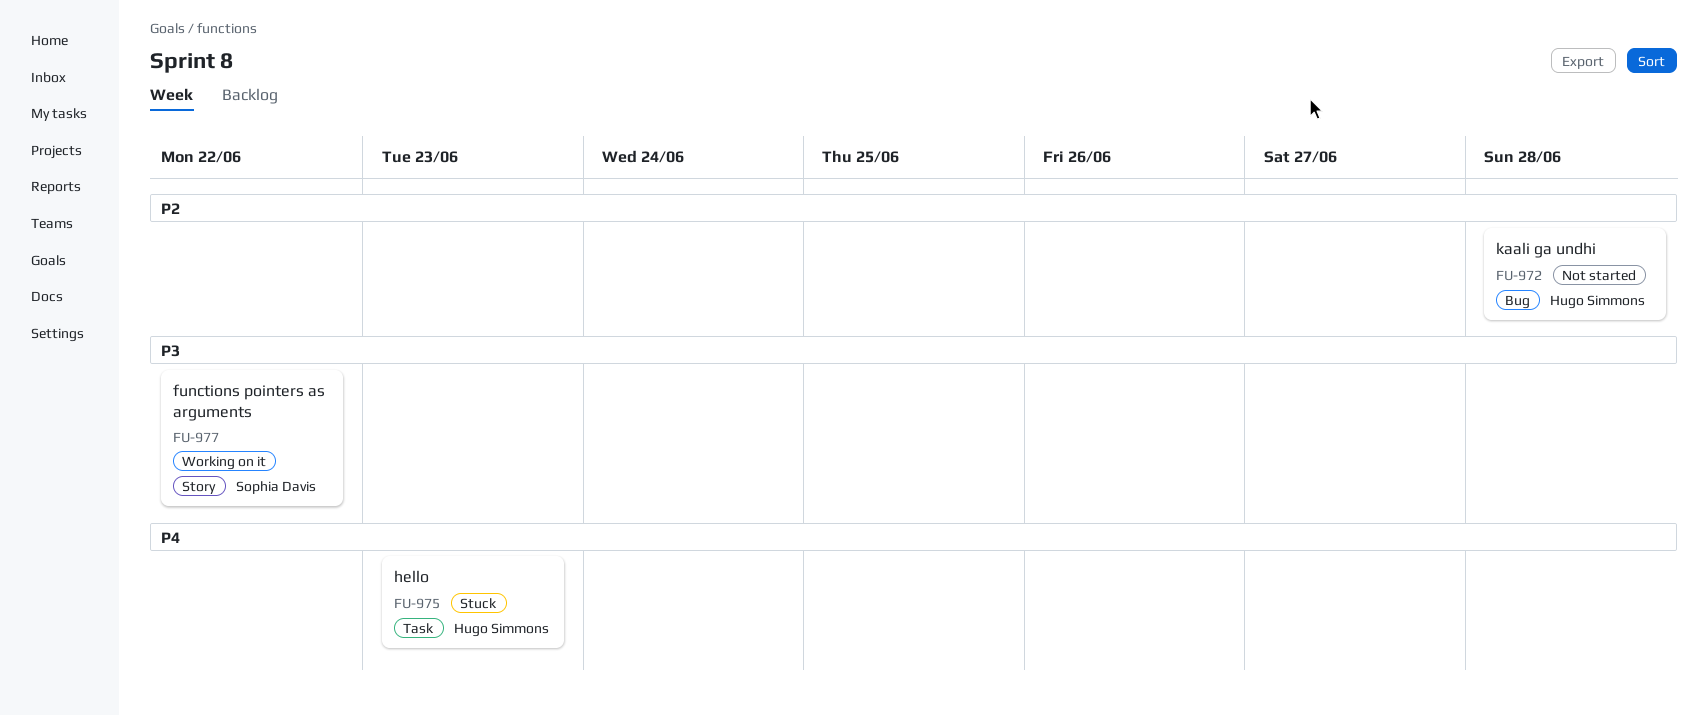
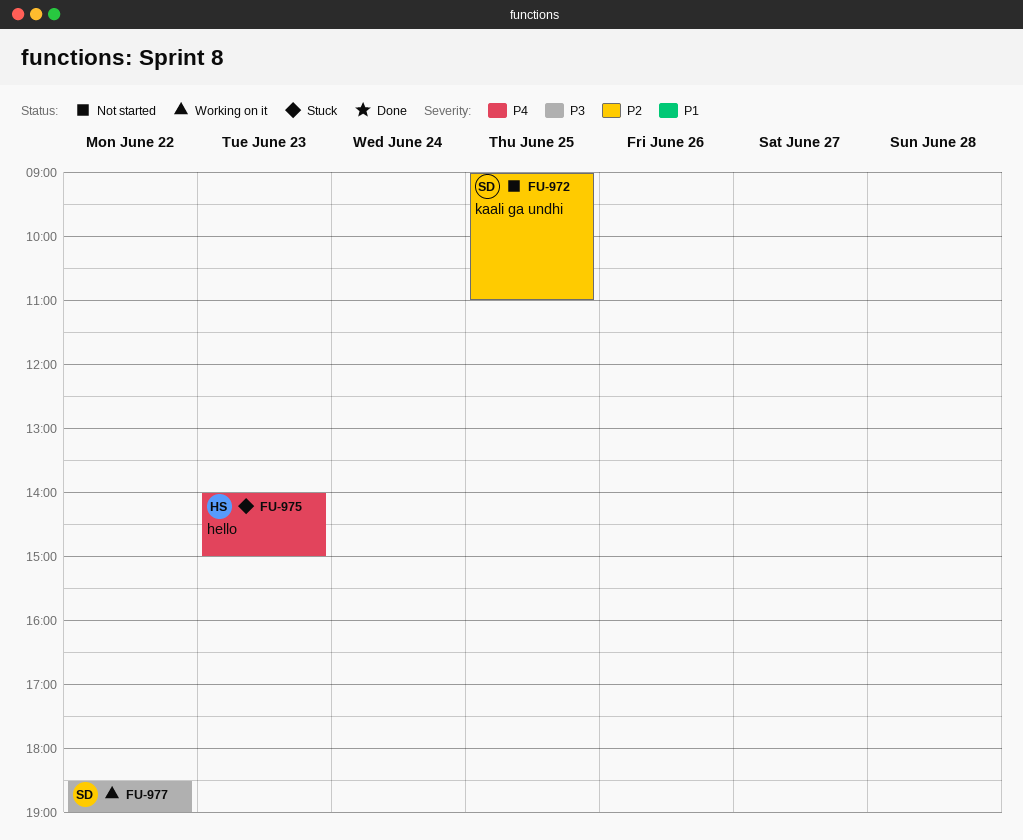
FU-972, owner: Hugo Simmons -> Sophia Davis
FU-972, day: Jun 28 -> Jun 25

